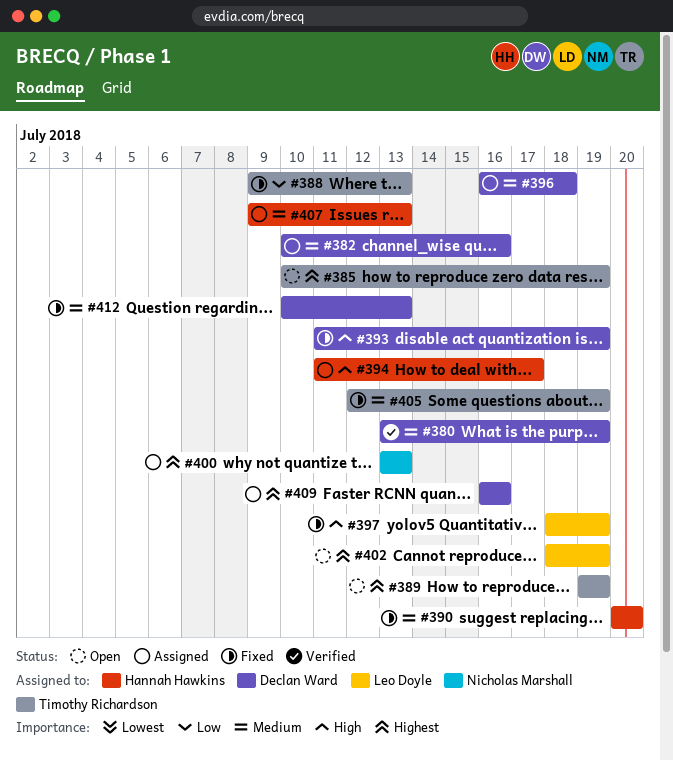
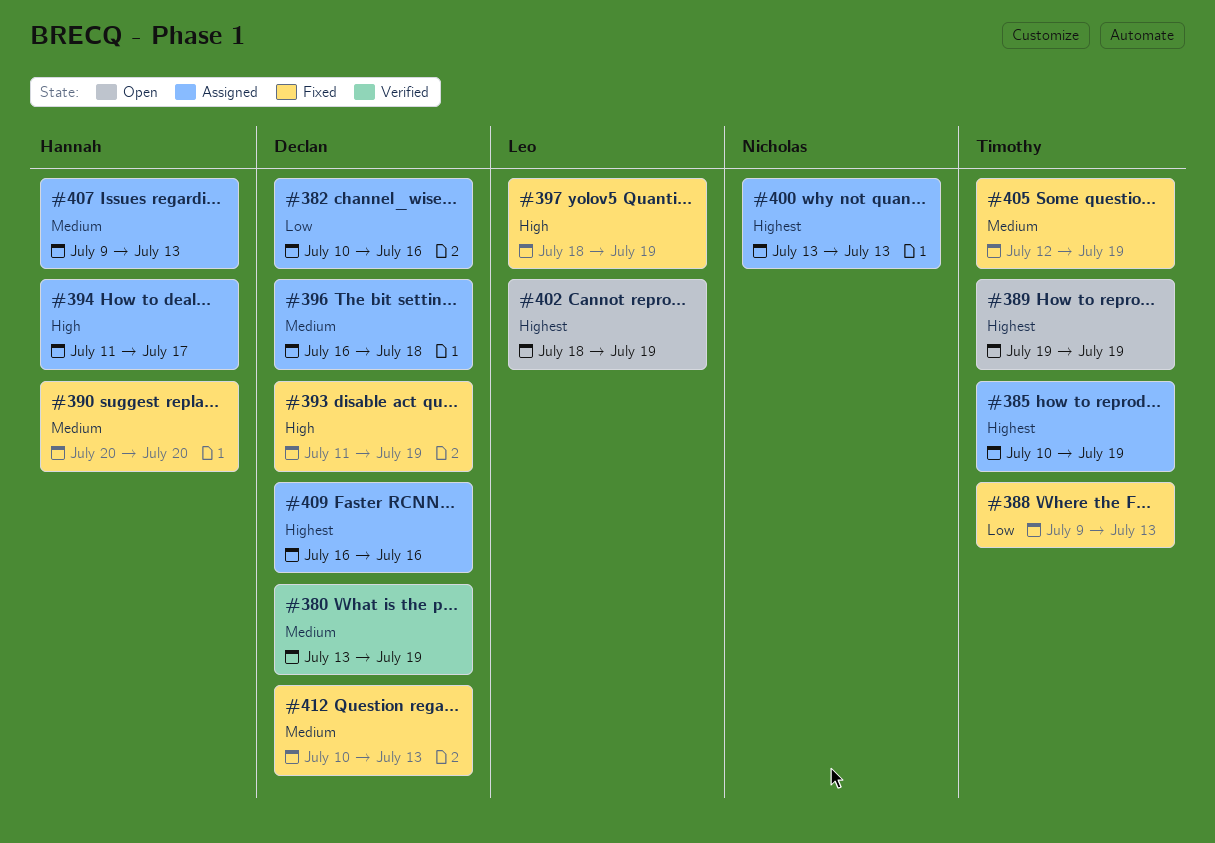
#382, priority: Medium -> Low
#385, status: Open -> Assigned

